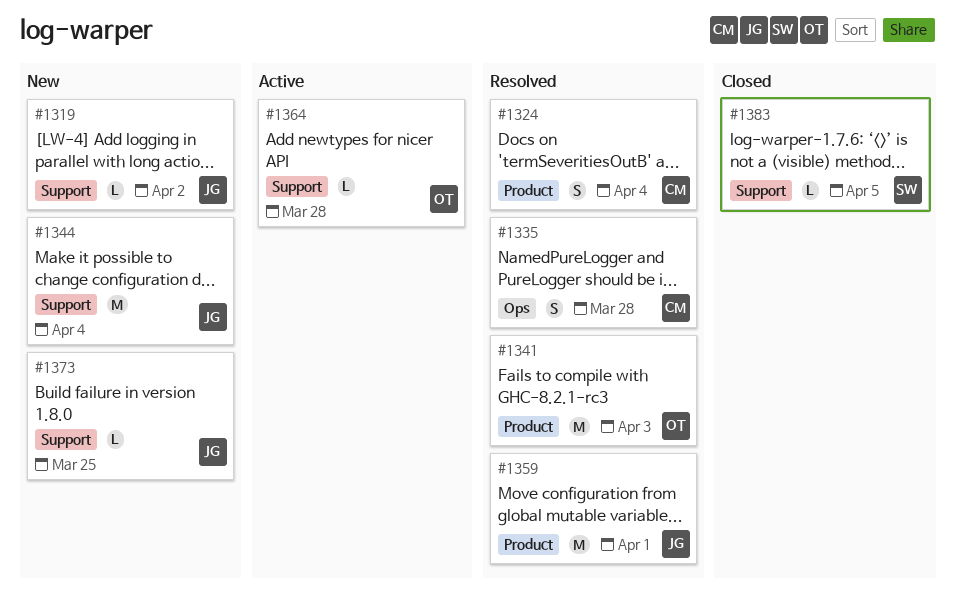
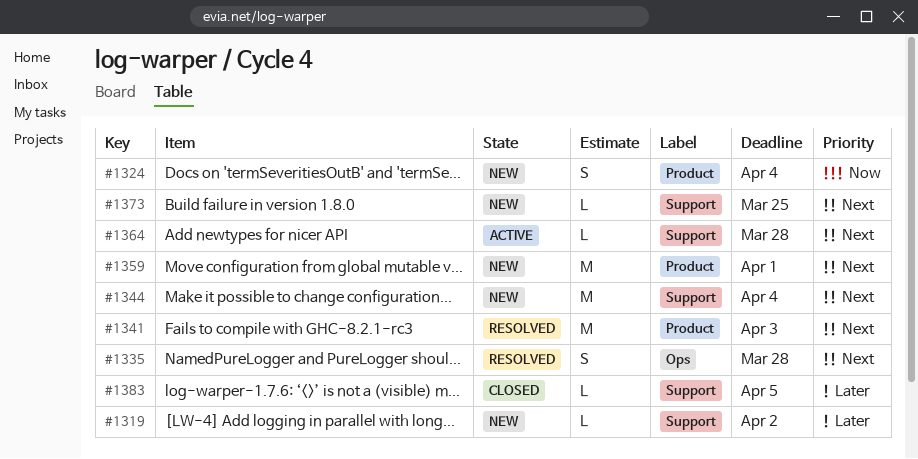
#1324, status: Resolved -> New
#1359, status: Resolved -> New

